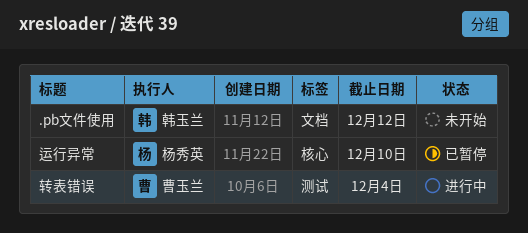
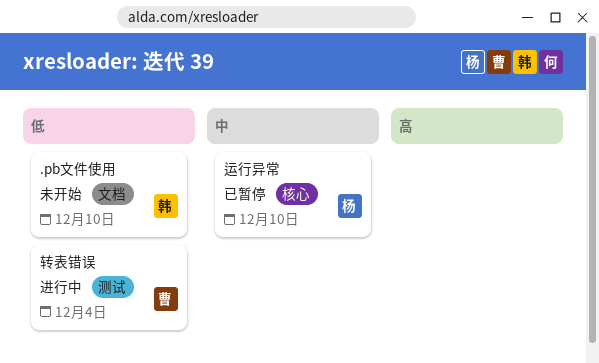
.pb文件使用, due: Dec 12 -> Dec 10

